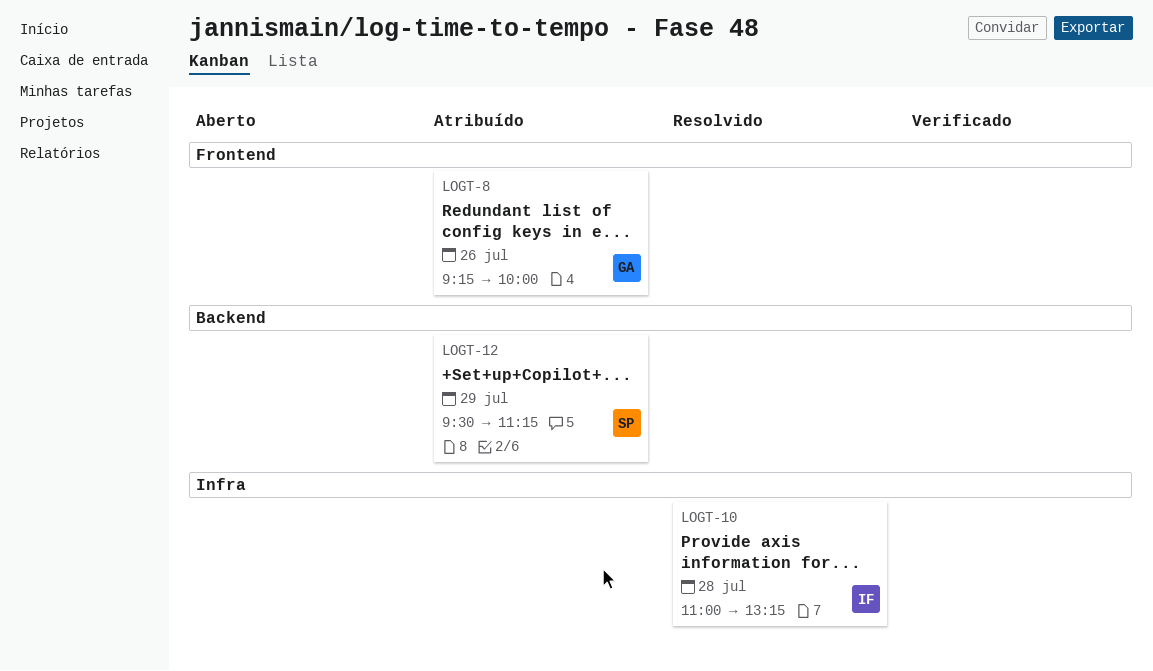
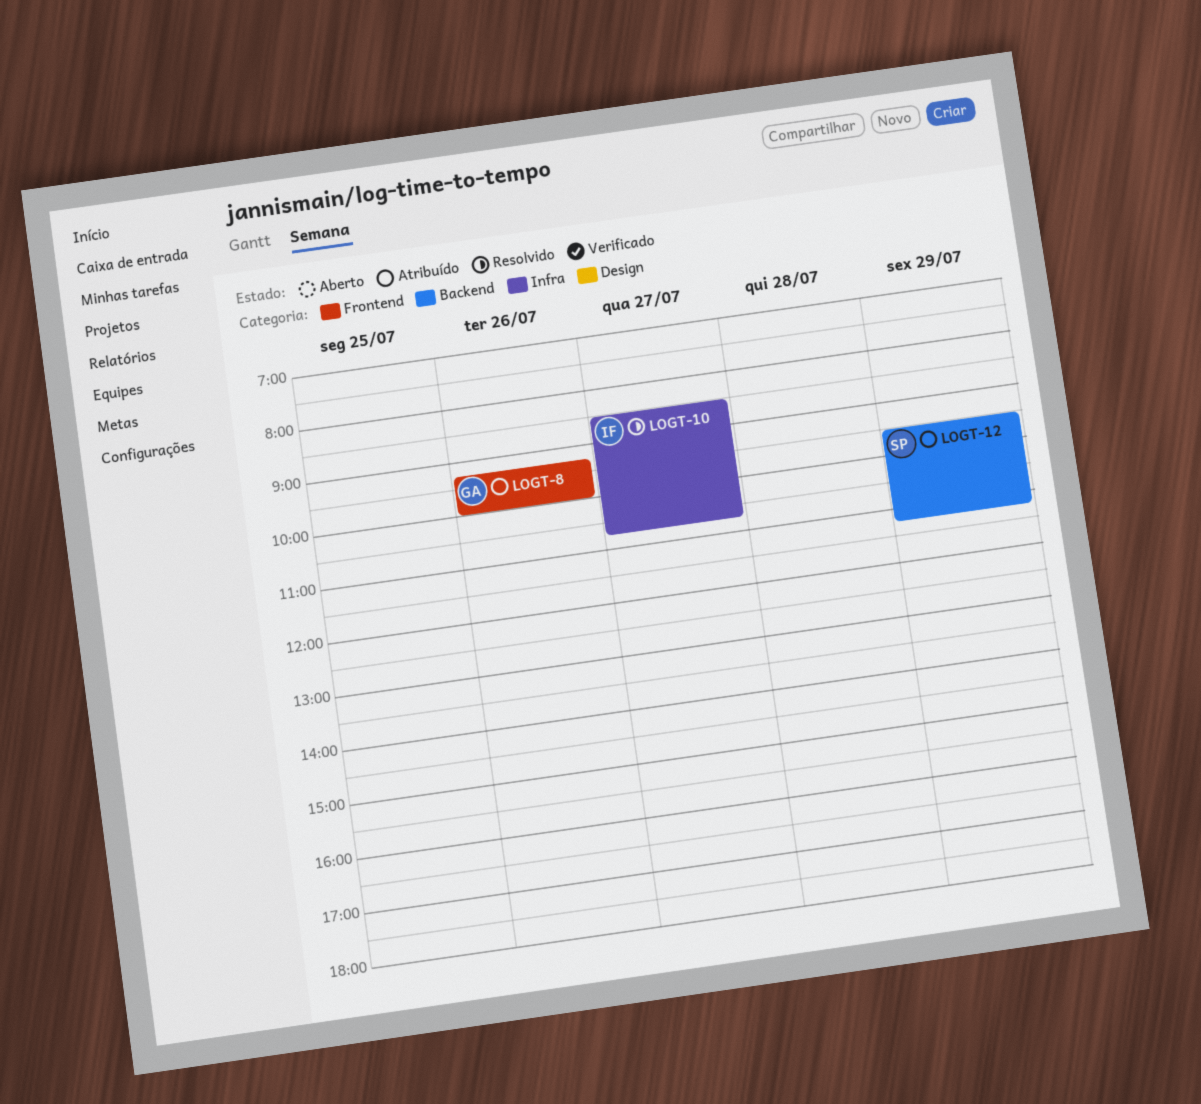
LOGT-10, day: Jul 28 -> Jul 27
LOGT-10, begins: 11:00 -> 08:30
LOGT-10, ends: 13:15 -> 10:45

